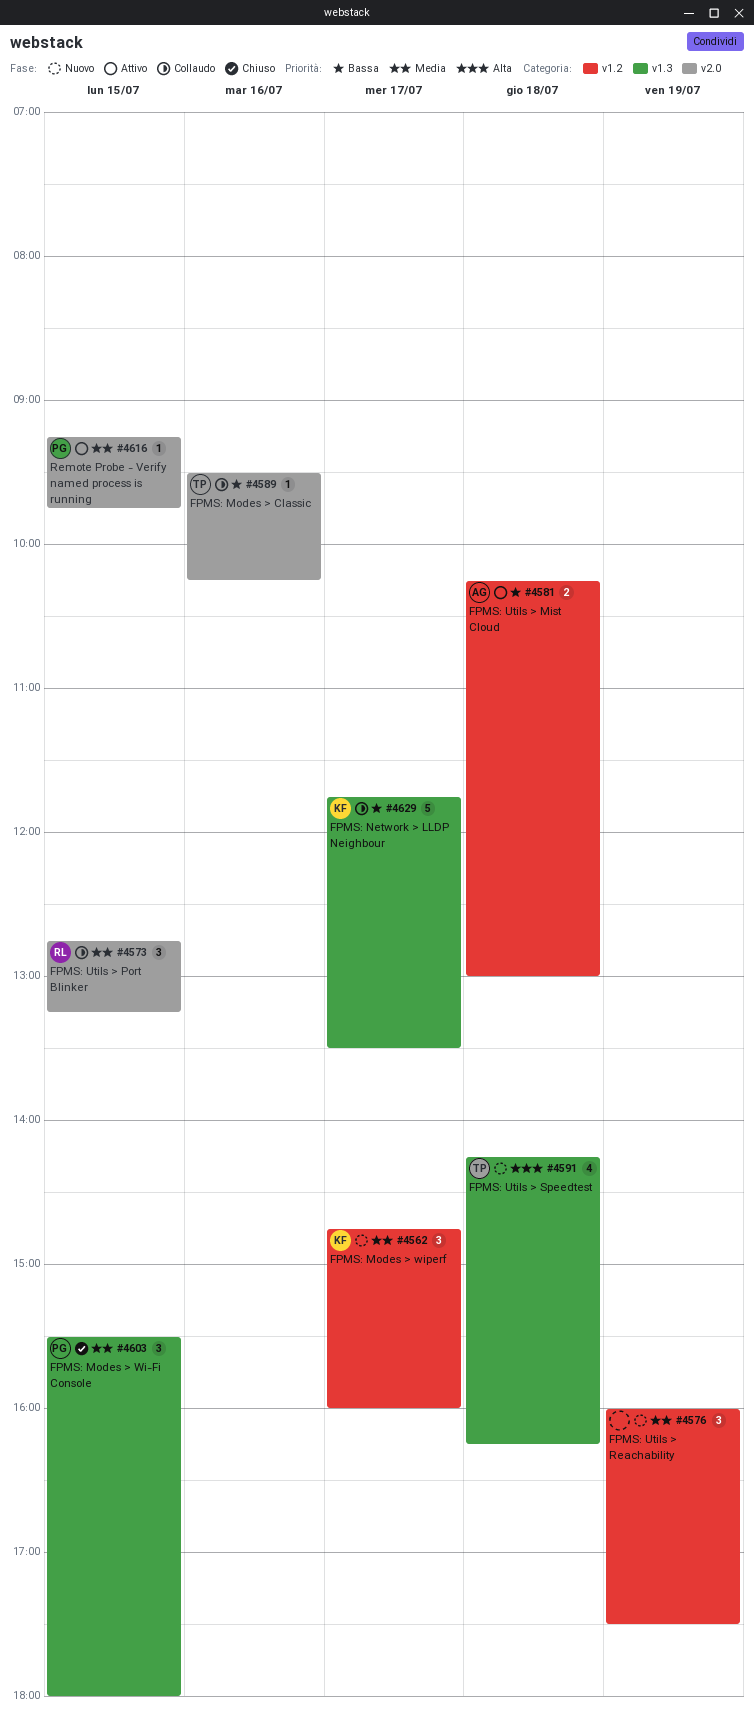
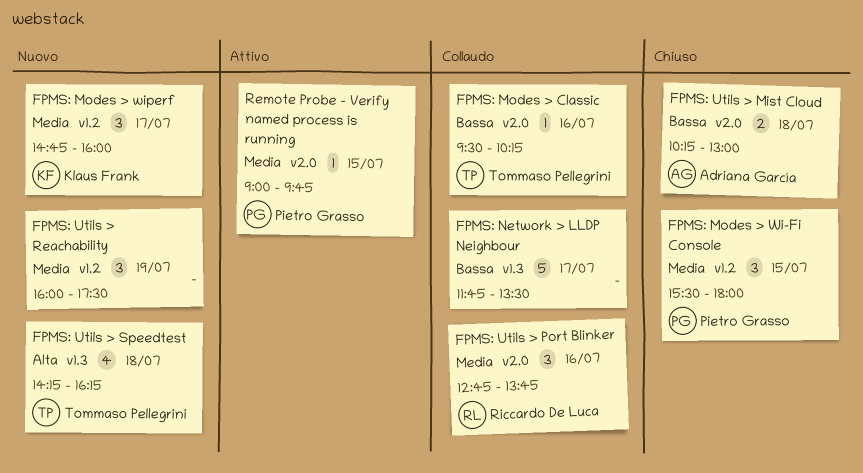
FPMS: Modes > Wi-Fi Console, label: v1.3 -> v1.2
FPMS: Network > LLDP Neighbour, owner: Klaus Frank -> none
FPMS: Utils > Mist Cloud, status: Attivo -> Chiuso
FPMS: Utils > Mist Cloud, label: v1.2 -> v2.0
FPMS: Utils > Port Blinker, day: Jul 15 -> Jul 16
FPMS: Utils > Port Blinker, ends: 13:15 -> 13:45
Remote Probe - Verify named process is running, begins: 09:15 -> 09:00

